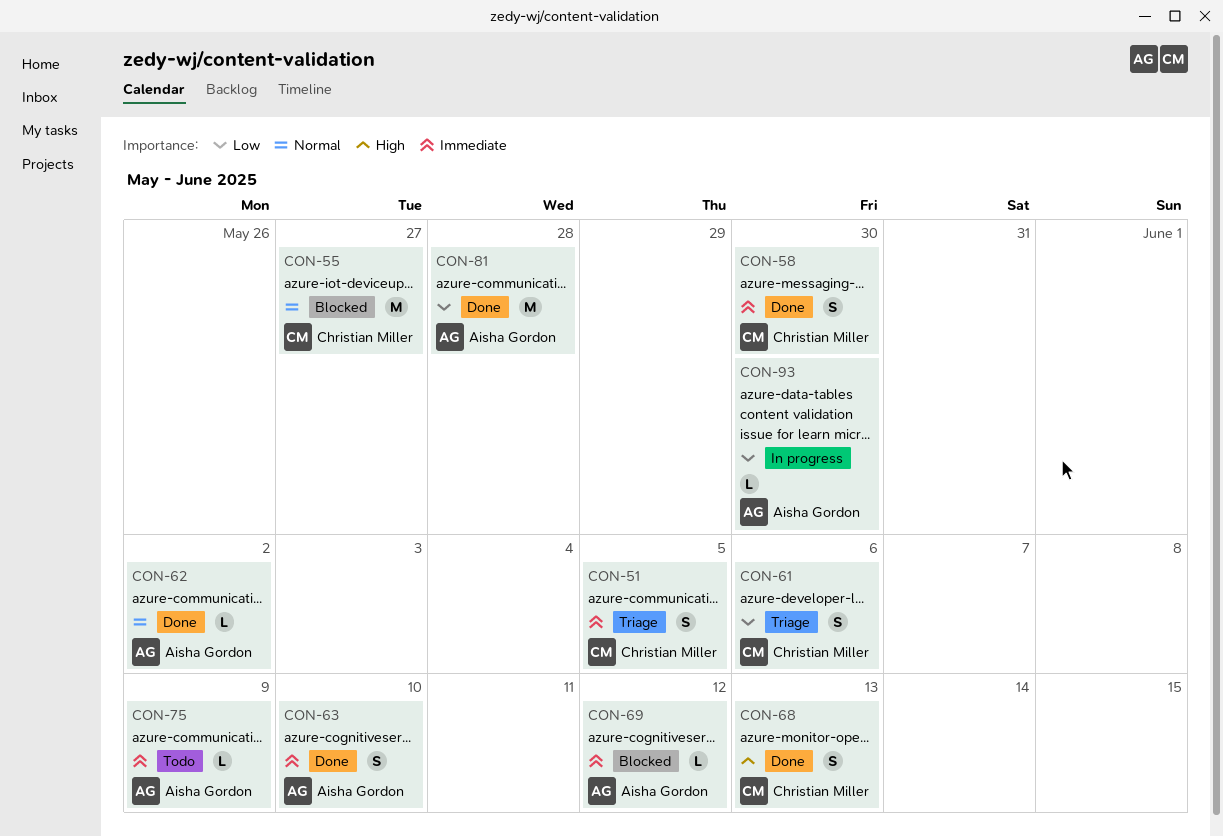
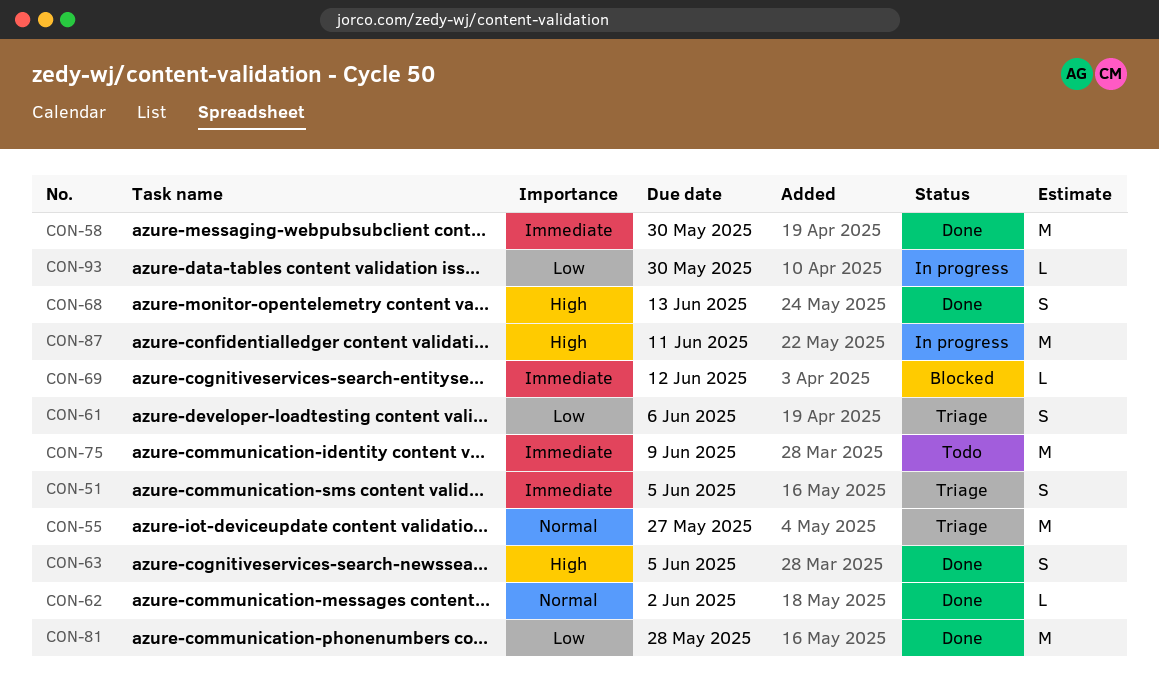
CON-55, status: Blocked -> Triage
CON-58, estimate: S -> M
CON-63, priority: Immediate -> High
CON-63, due: Jun 10 -> Jun 5
CON-75, estimate: L -> M
CON-87: none -> present

